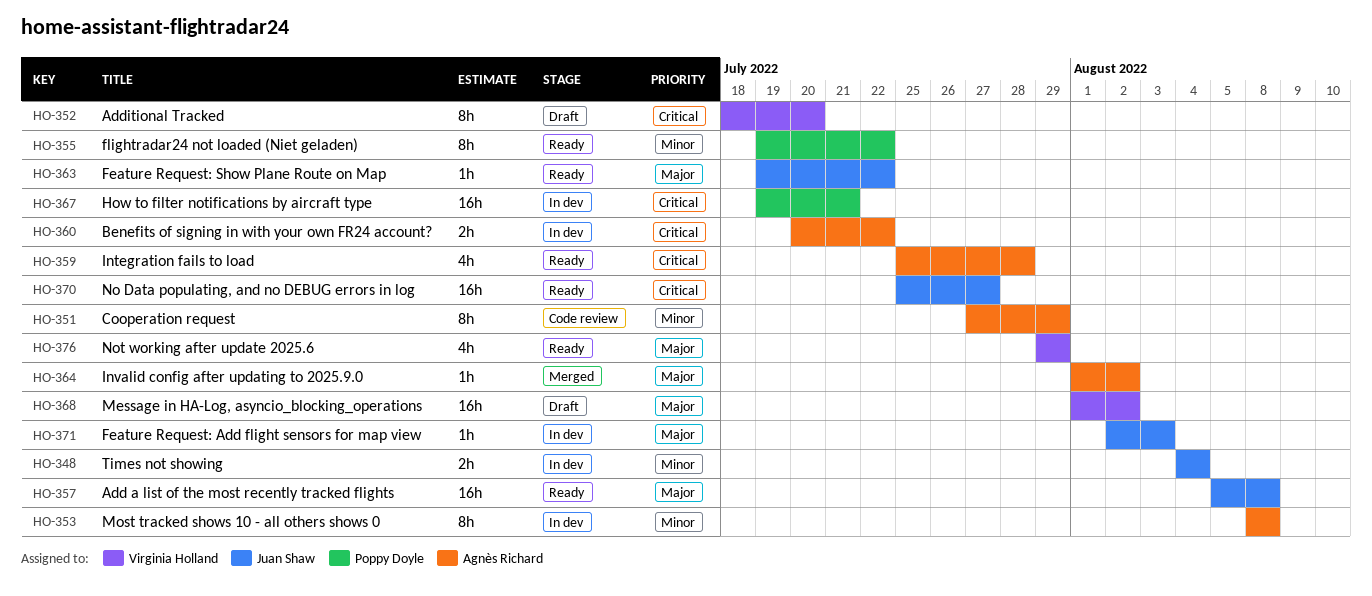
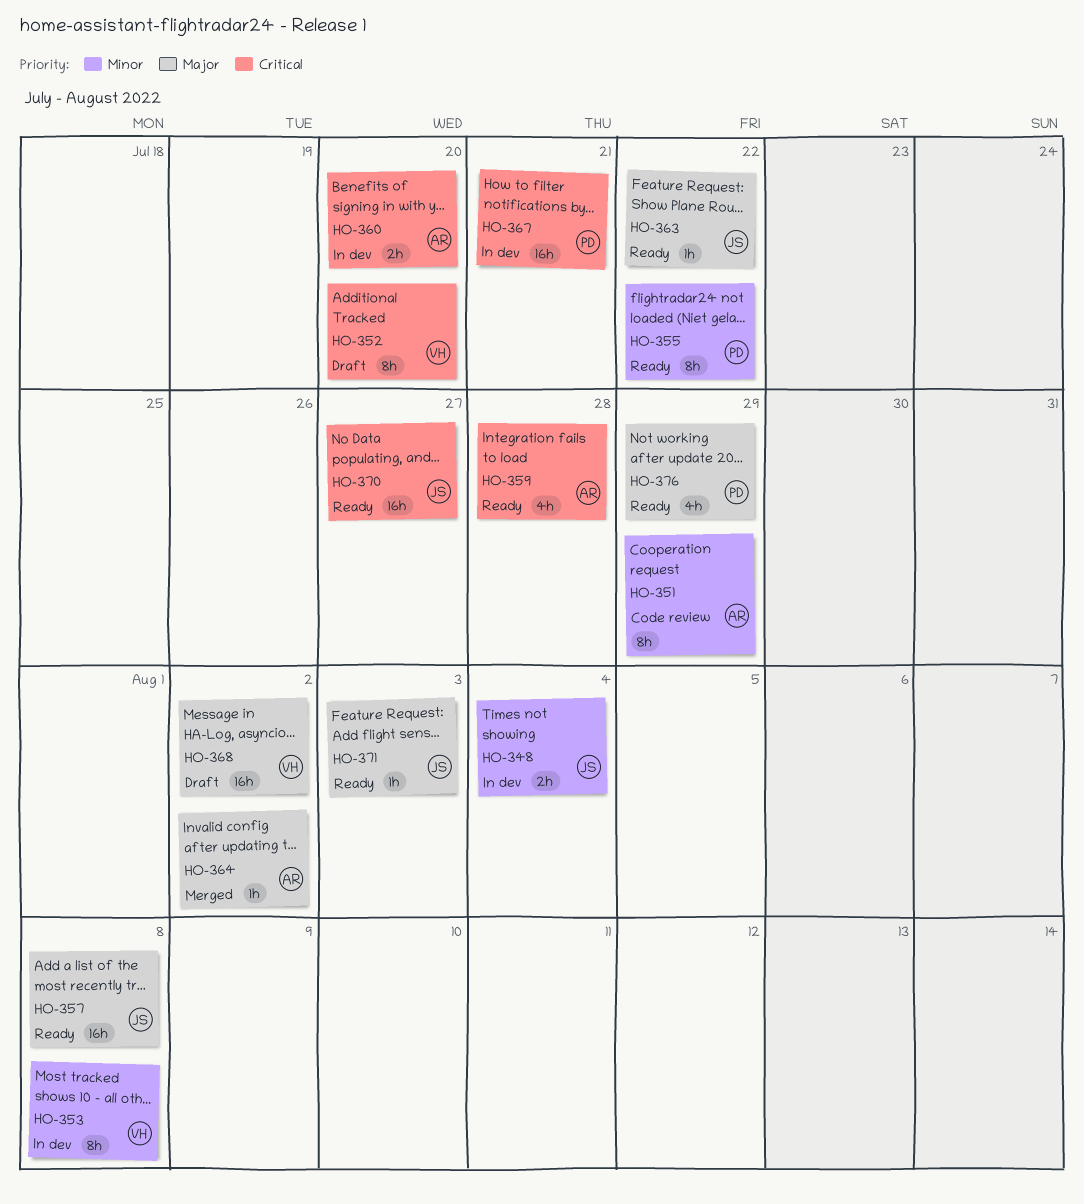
HO-353, owner: Agnès Richard -> Virginia Holland
HO-360, due: Jul 22 -> Jul 20
HO-371, status: In dev -> Ready
HO-376, owner: Virginia Holland -> Poppy Doyle

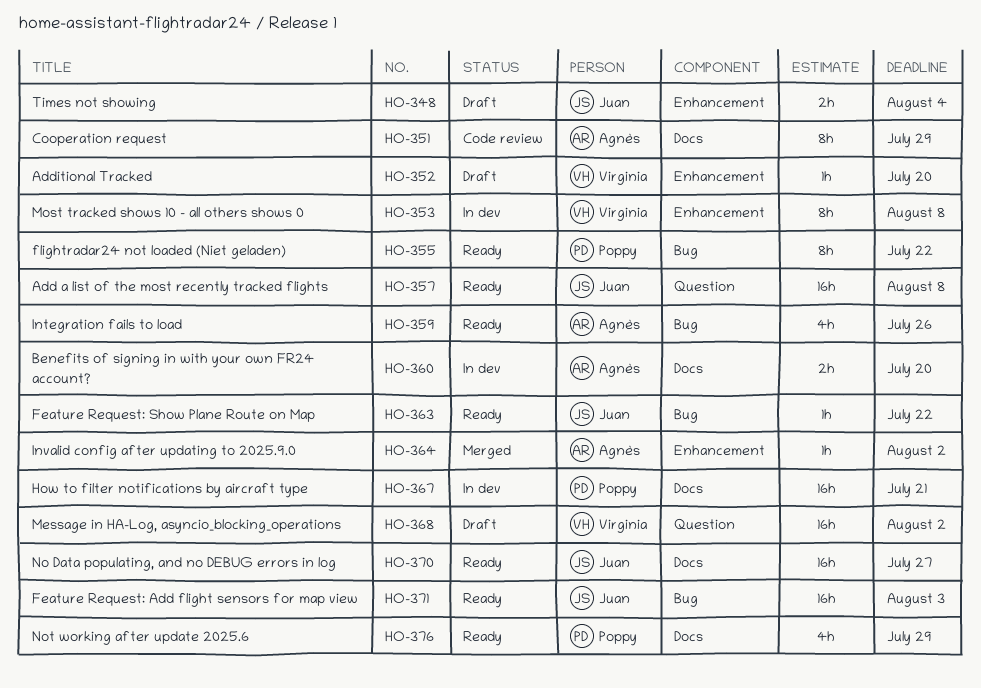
HO-348, status: In dev -> Draft
HO-352, estimate: 8h -> 1h
HO-359, due: Jul 28 -> Jul 26
HO-371, estimate: 1h -> 16h

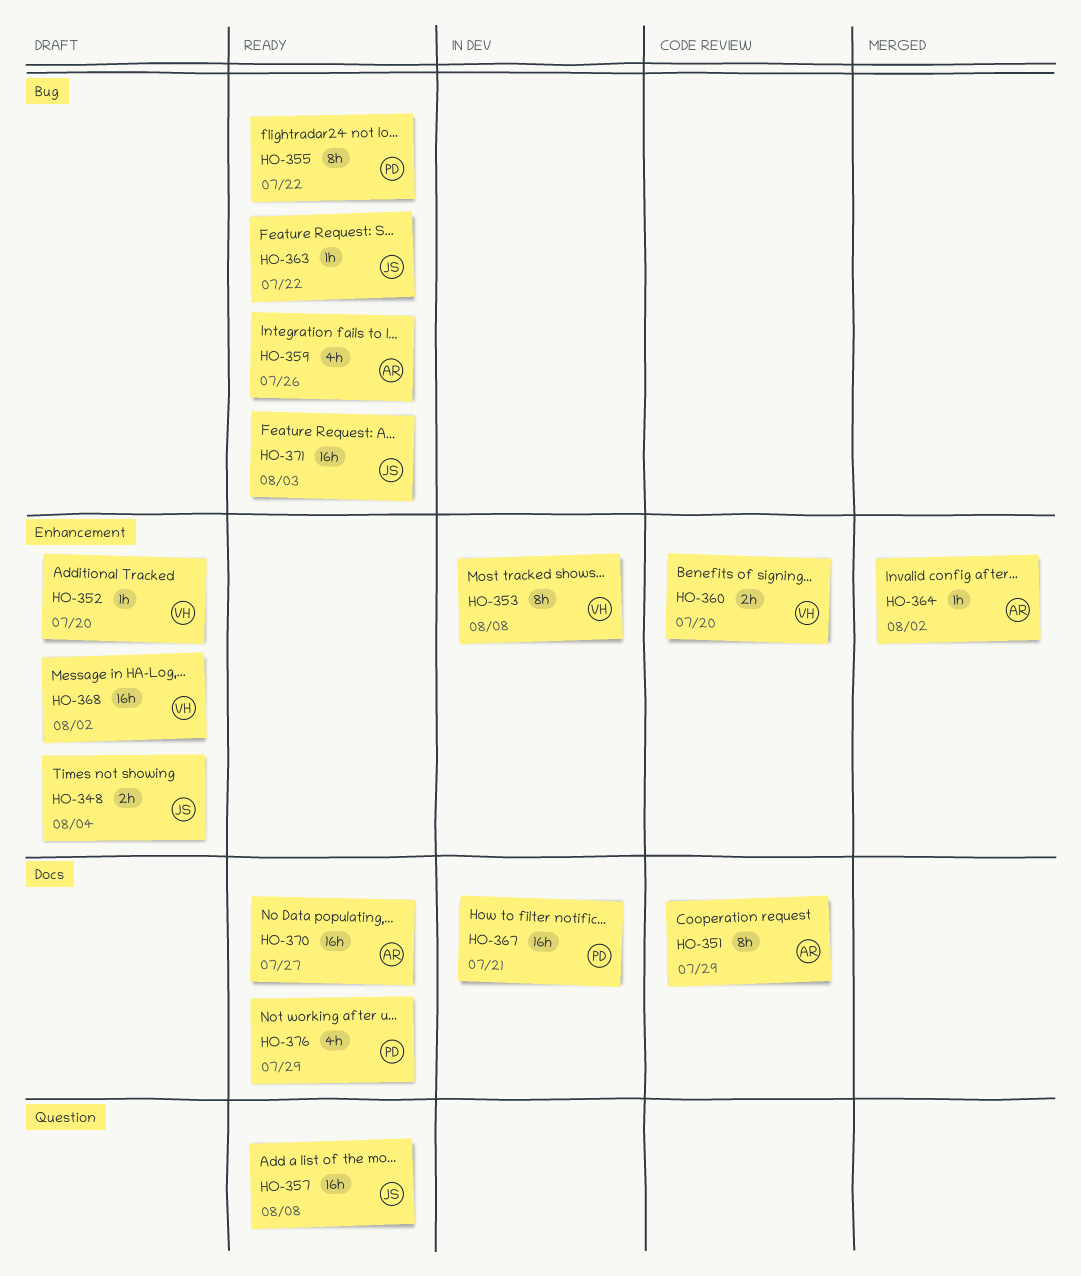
HO-360, status: In dev -> Code review
HO-360, owner: Agnès -> Virginia
HO-360, label: Docs -> Enhancement
HO-368, label: Question -> Enhancement
HO-370, owner: Juan -> Agnès

